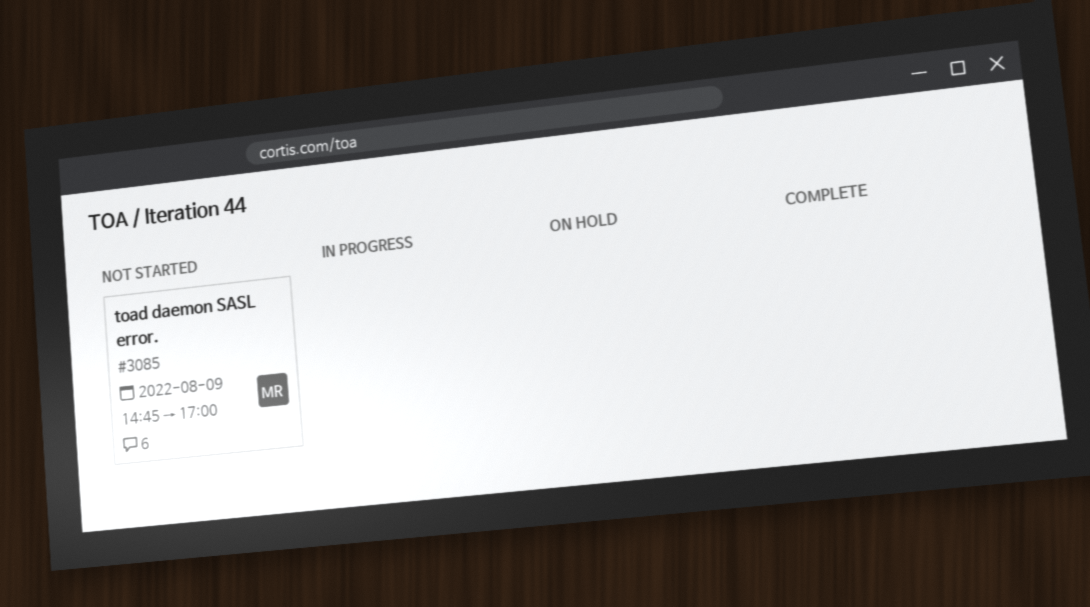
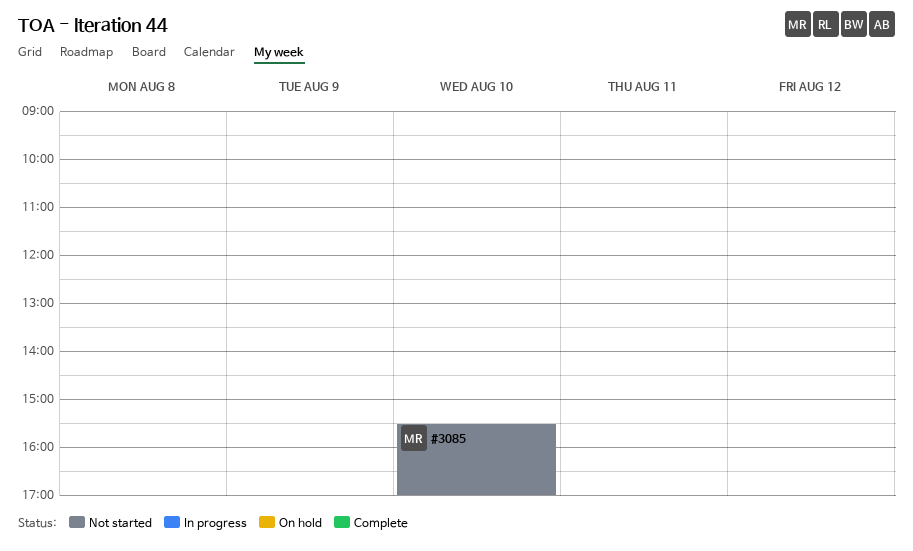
#3085, day: Aug 9 -> Aug 10
#3085, begins: 14:45 -> 15:30

